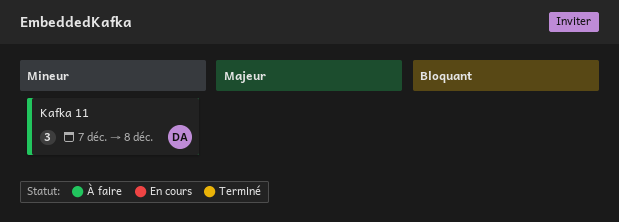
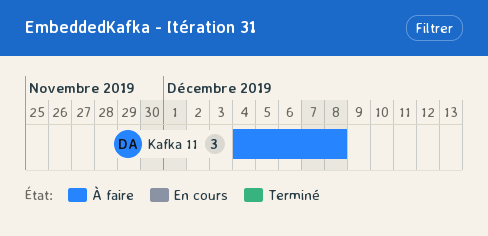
Kafka 11, start: Dec 7 -> Dec 4

